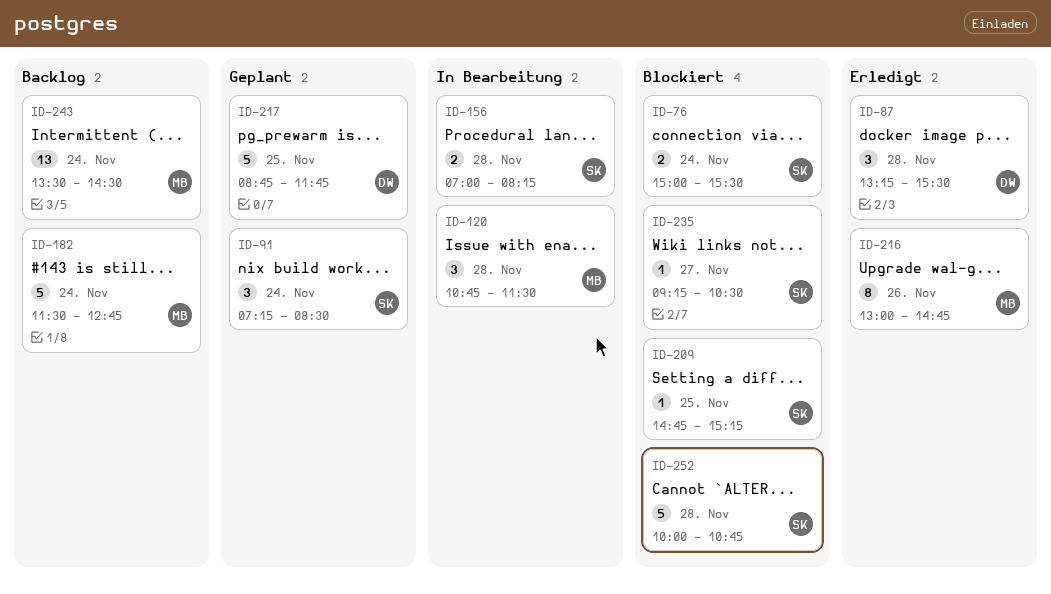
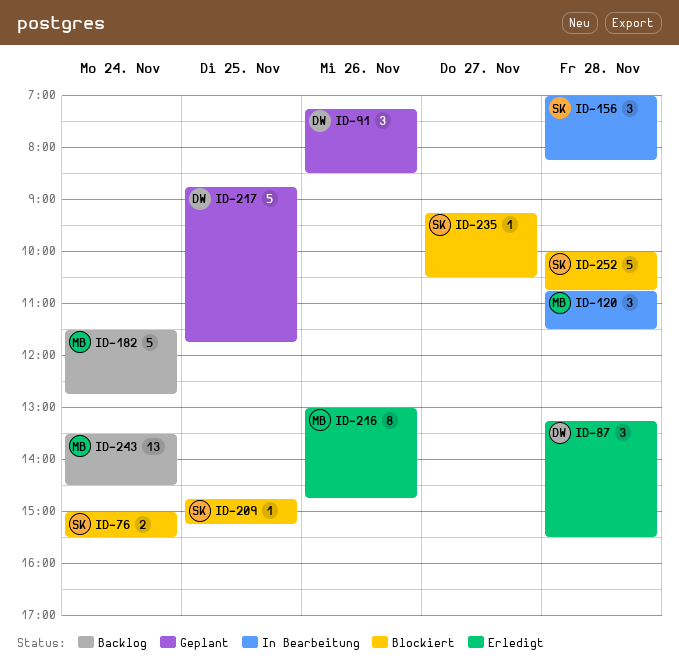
ID-91, owner: SK -> DW
ID-91, day: Nov 24 -> Nov 26
ID-156, estimate: 2 -> 3

